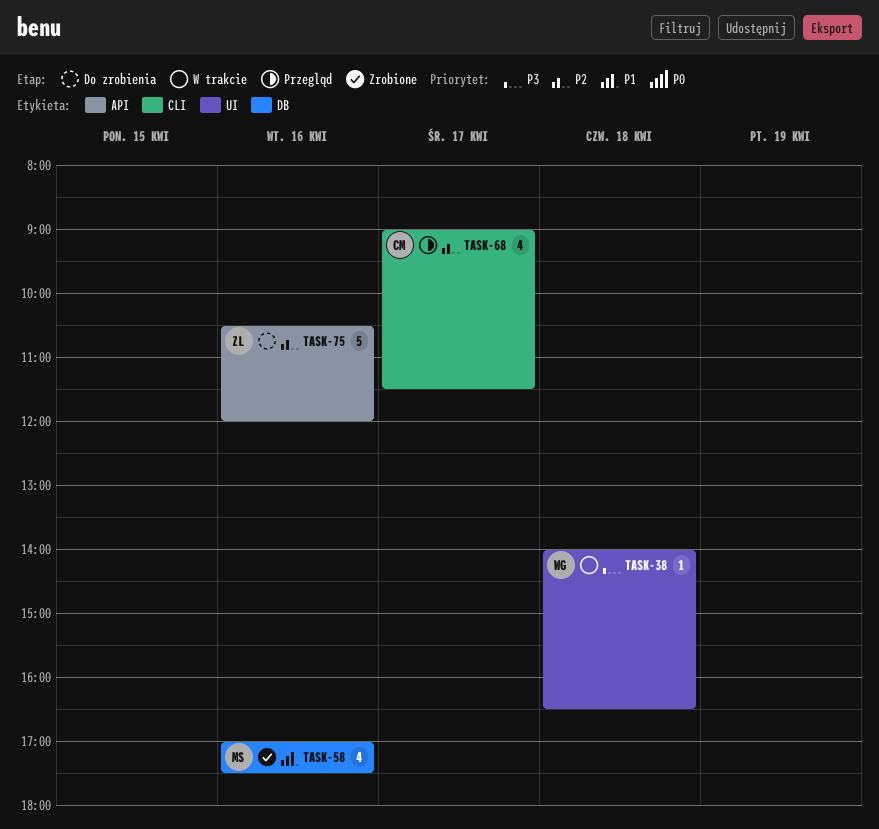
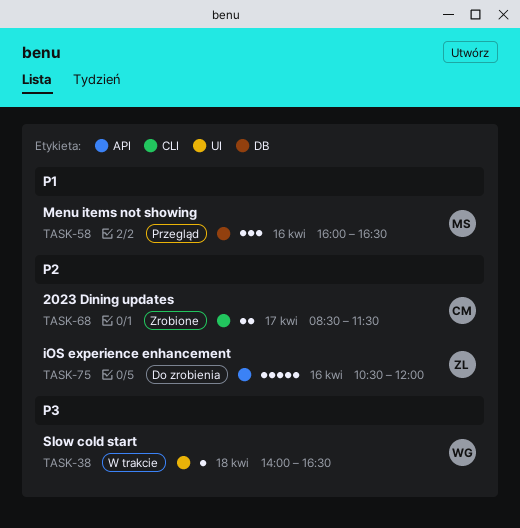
TASK-58, status: Zrobione -> Przegląd
TASK-58, estimate: 4 -> 3
TASK-58, begins: 17:00 -> 16:00
TASK-58, ends: 17:30 -> 16:30
TASK-68, status: Przegląd -> Zrobione
TASK-68, estimate: 4 -> 2
TASK-68, begins: 09:00 -> 08:30

